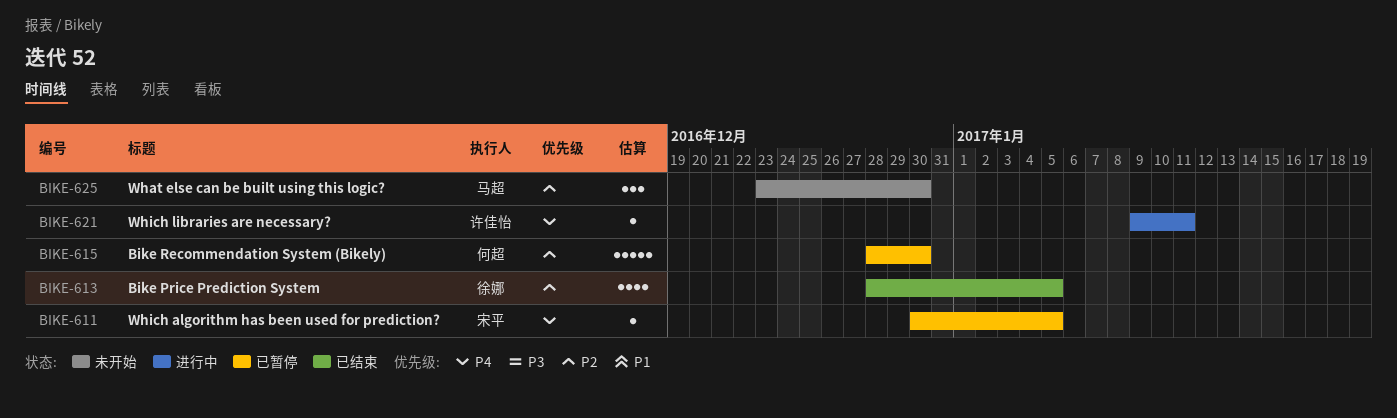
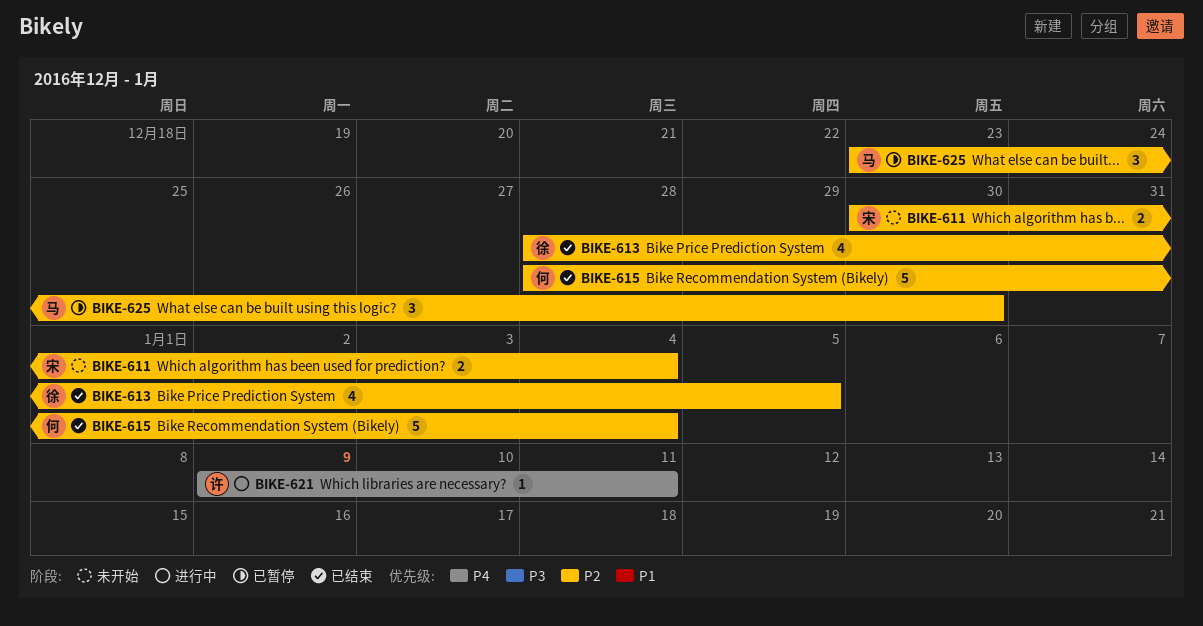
BIKE-611, status: 已暂停 -> 未开始
BIKE-611, priority: P4 -> P2
BIKE-611, estimate: 1 -> 2
BIKE-611, due: Jan 5 -> Jan 4
BIKE-615, status: 已暂停 -> 已结束
BIKE-615, due: Dec 30 -> Jan 4
BIKE-625, status: 未开始 -> 已暂停

